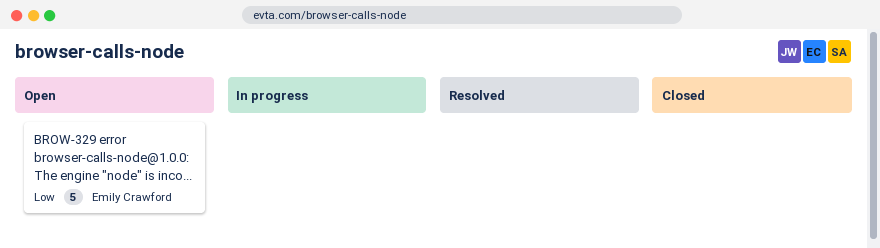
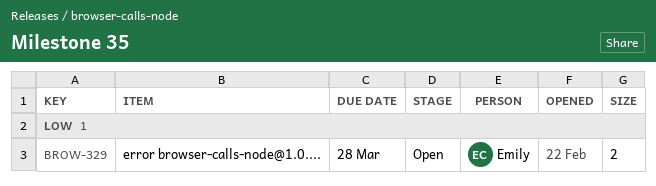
BROW-329, estimate: 5 -> 2

